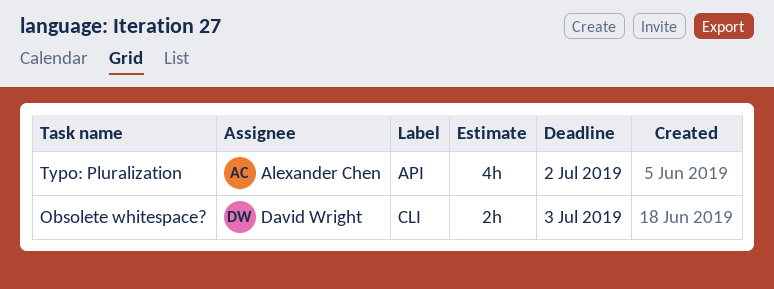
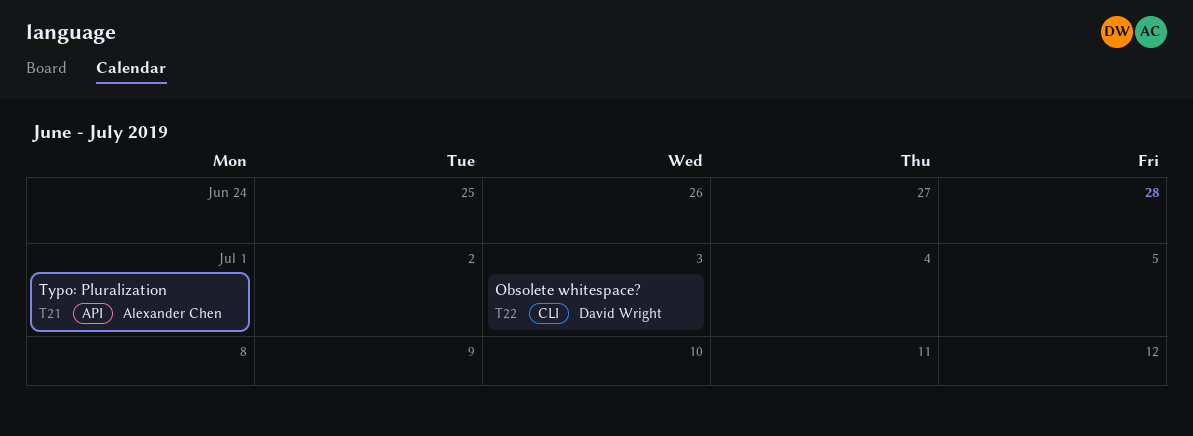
Typo: Pluralization, due: Jul 2 -> Jul 1

